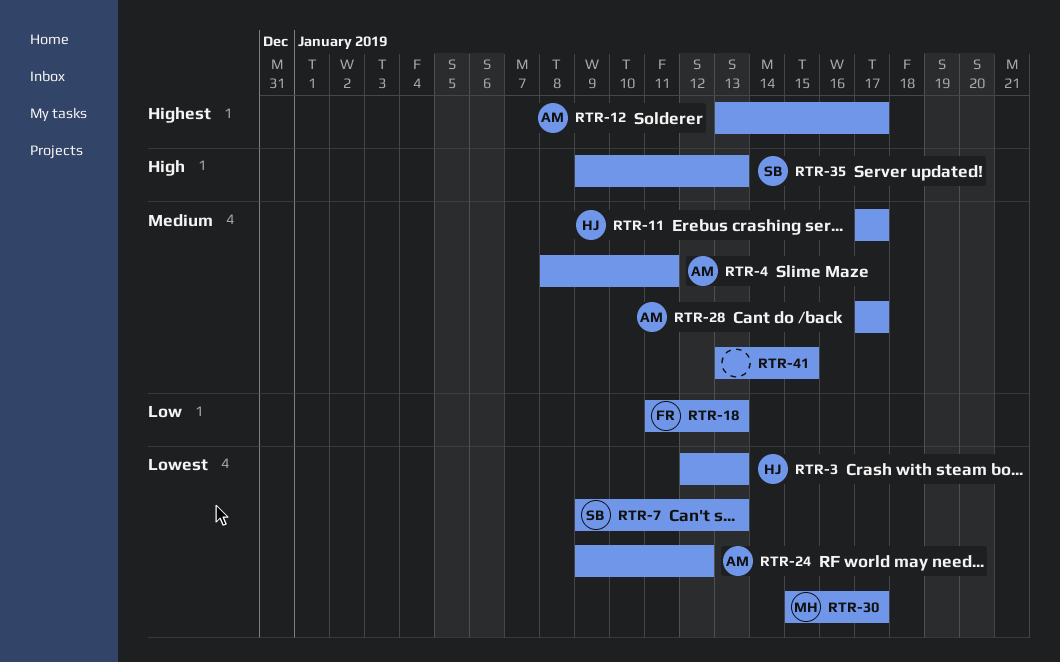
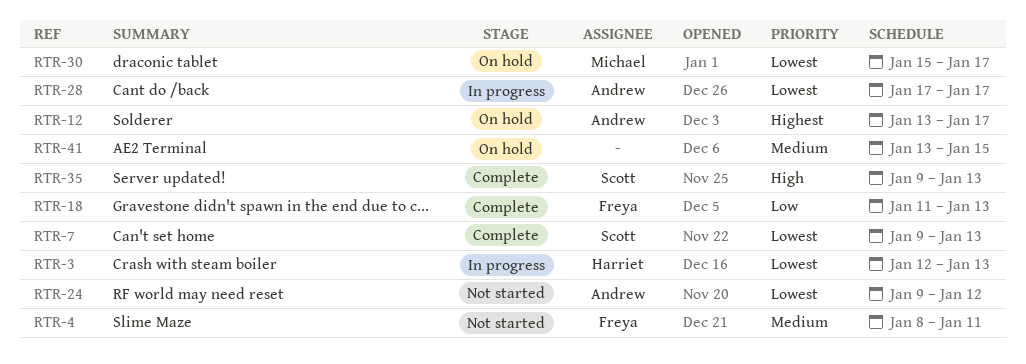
RTR-4, owner: Andrew -> Freya
RTR-11: present -> none
RTR-28, priority: Medium -> Lowest

